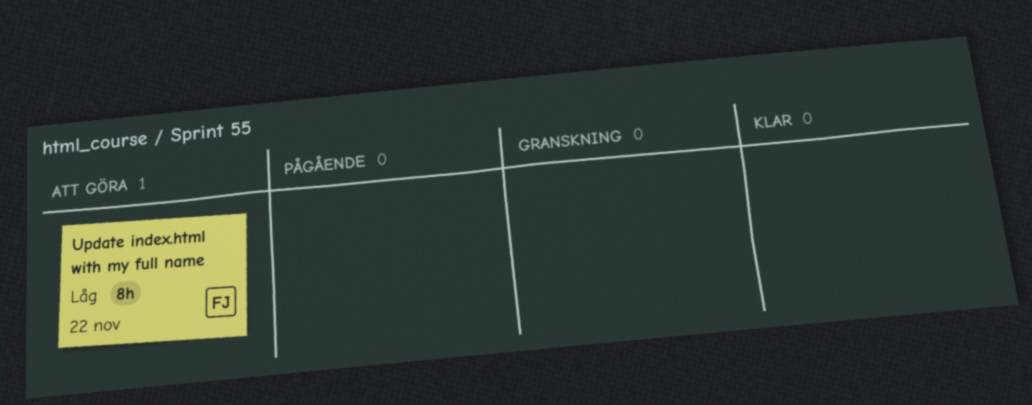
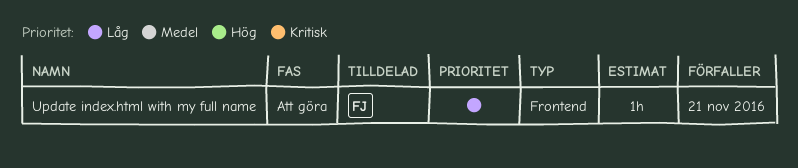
Update index.html with my full name, estimate: 8h -> 1h
Update index.html with my full name, due: Nov 22 -> Nov 21

